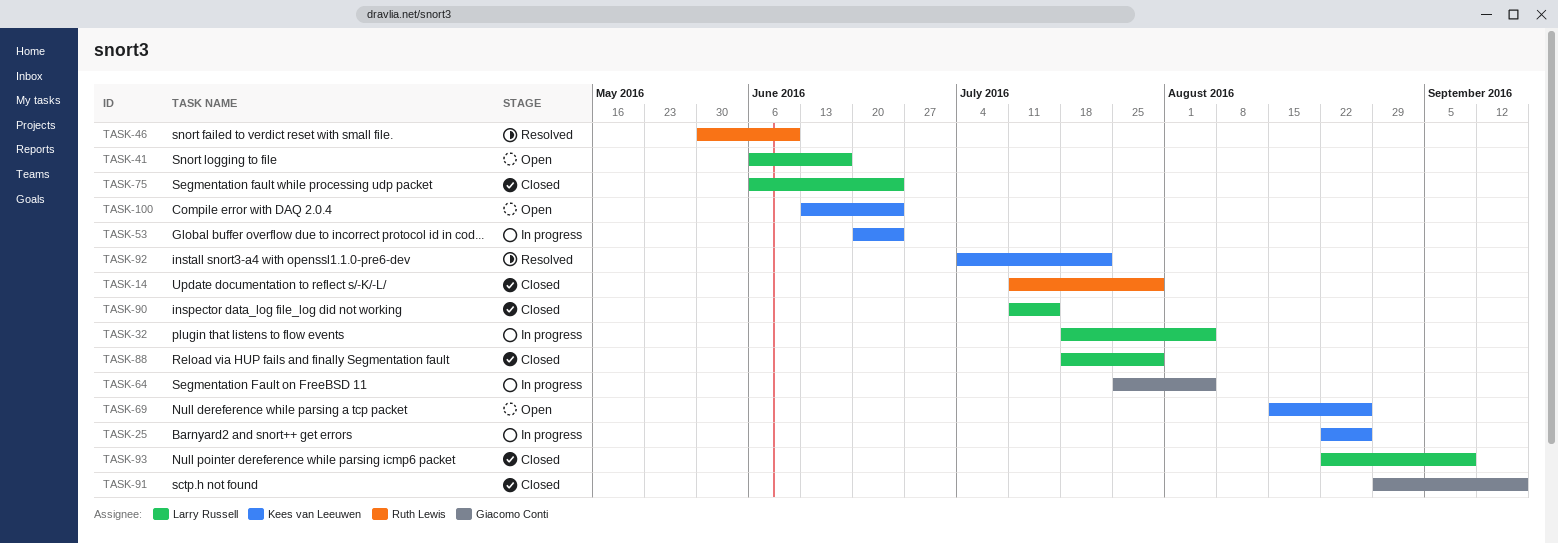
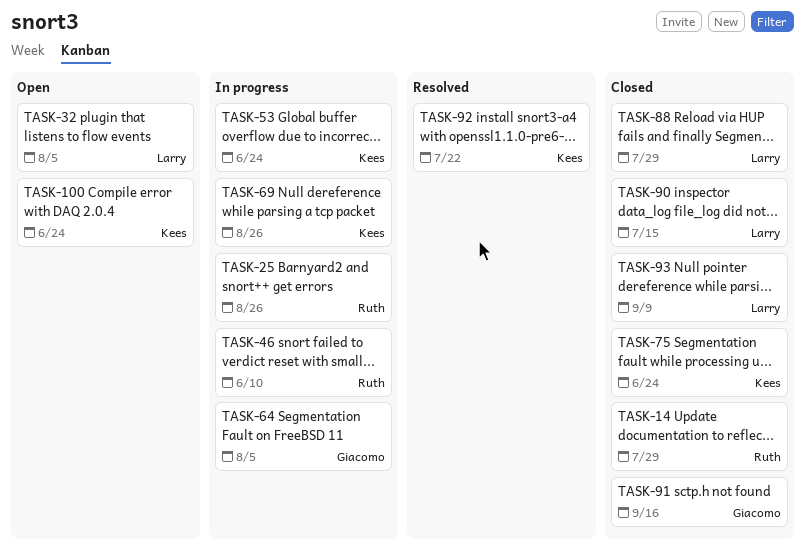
TASK-25, owner: Kees van Leeuwen -> Ruth Lewis
TASK-32, status: In progress -> Open
TASK-41: present -> none
TASK-46, status: Resolved -> In progress
TASK-69, status: Open -> In progress
TASK-75, owner: Larry Russell -> Kees van Leeuwen

